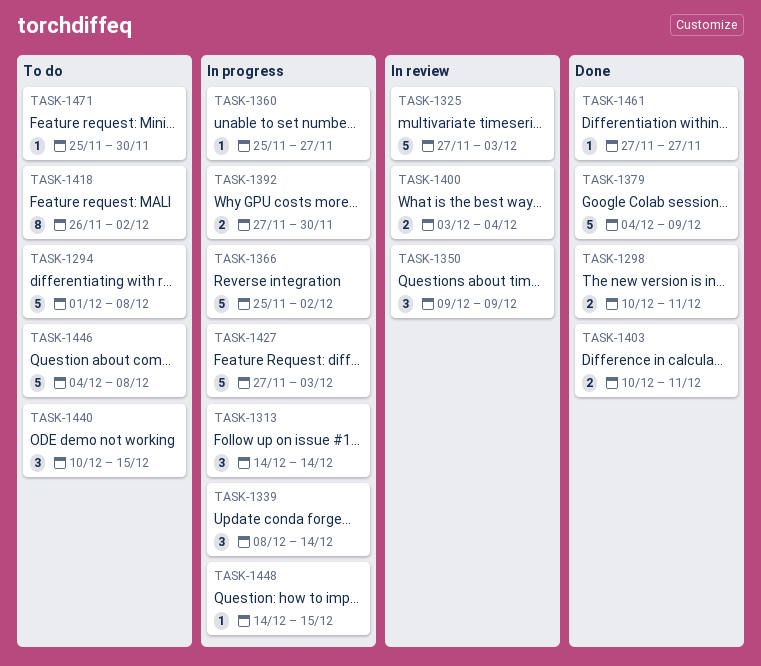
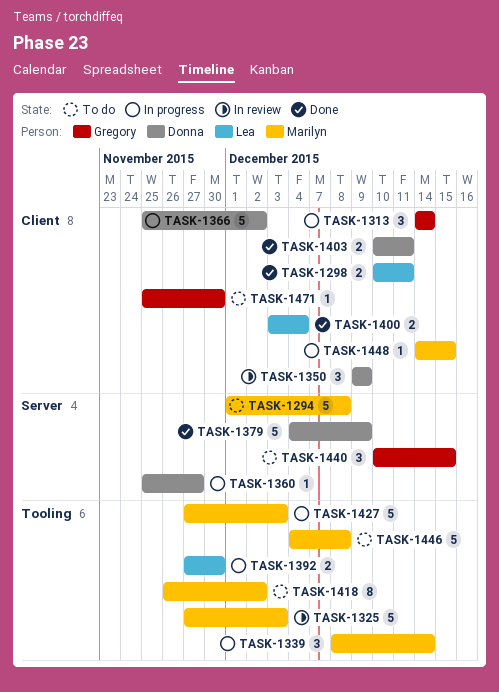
TASK-1400, status: In review -> Done
TASK-1461: present -> none

